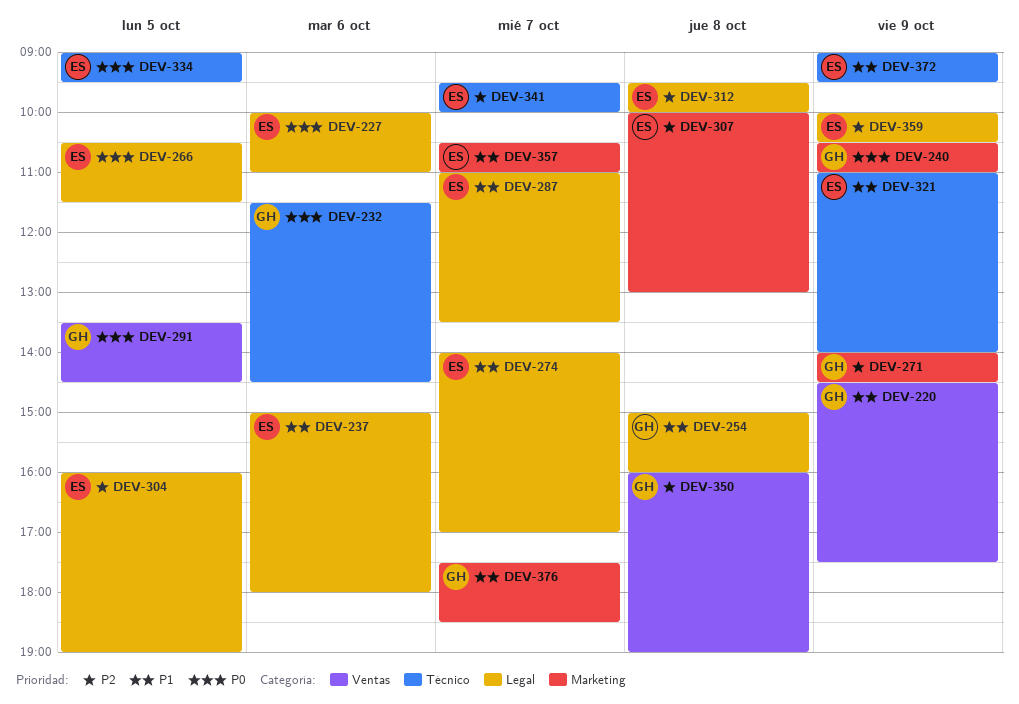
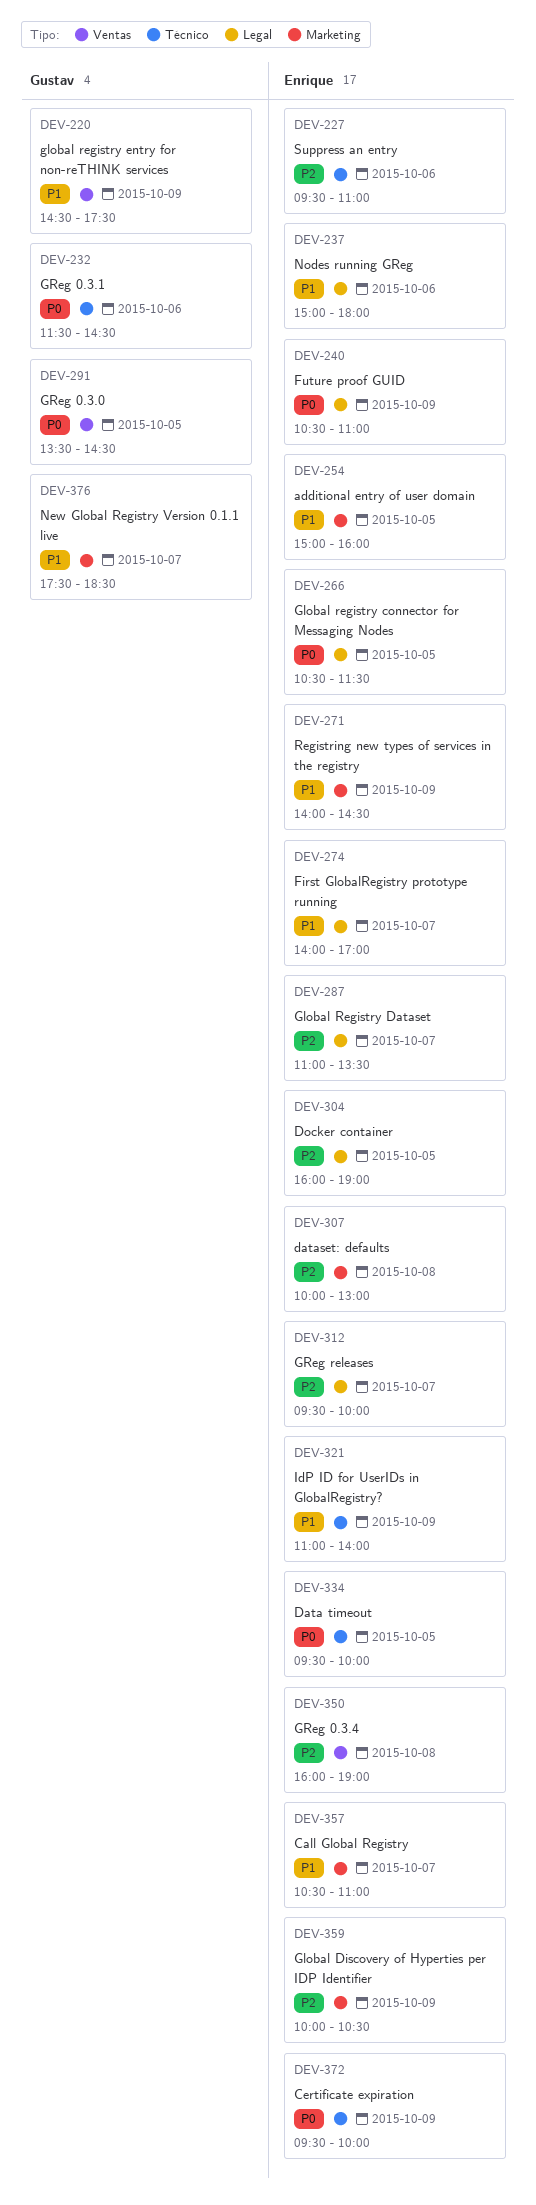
DEV-227, priority: P0 -> P2
DEV-227, label: Legal -> Técnico
DEV-227, begins: 10:00 -> 09:30
DEV-240, owner: Gustav -> Enrique
DEV-240, label: Marketing -> Legal
DEV-254, owner: Gustav -> Enrique
DEV-254, label: Legal -> Marketing
DEV-254, day: Oct 8 -> Oct 5
DEV-271, owner: Gustav -> Enrique
DEV-271, priority: P2 -> P1
DEV-287, priority: P1 -> P2
DEV-312, day: Oct 8 -> Oct 7
DEV-334, begins: 09:00 -> 09:30
DEV-334, ends: 09:30 -> 10:00
DEV-341: present -> none
DEV-350, owner: Gustav -> Enrique
DEV-359, label: Legal -> Marketing
DEV-372, priority: P1 -> P0
DEV-372, begins: 09:00 -> 09:30
DEV-372, ends: 09:30 -> 10:00

